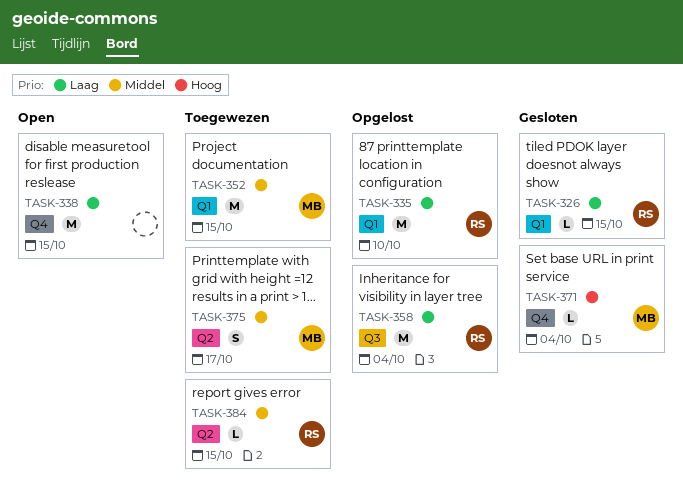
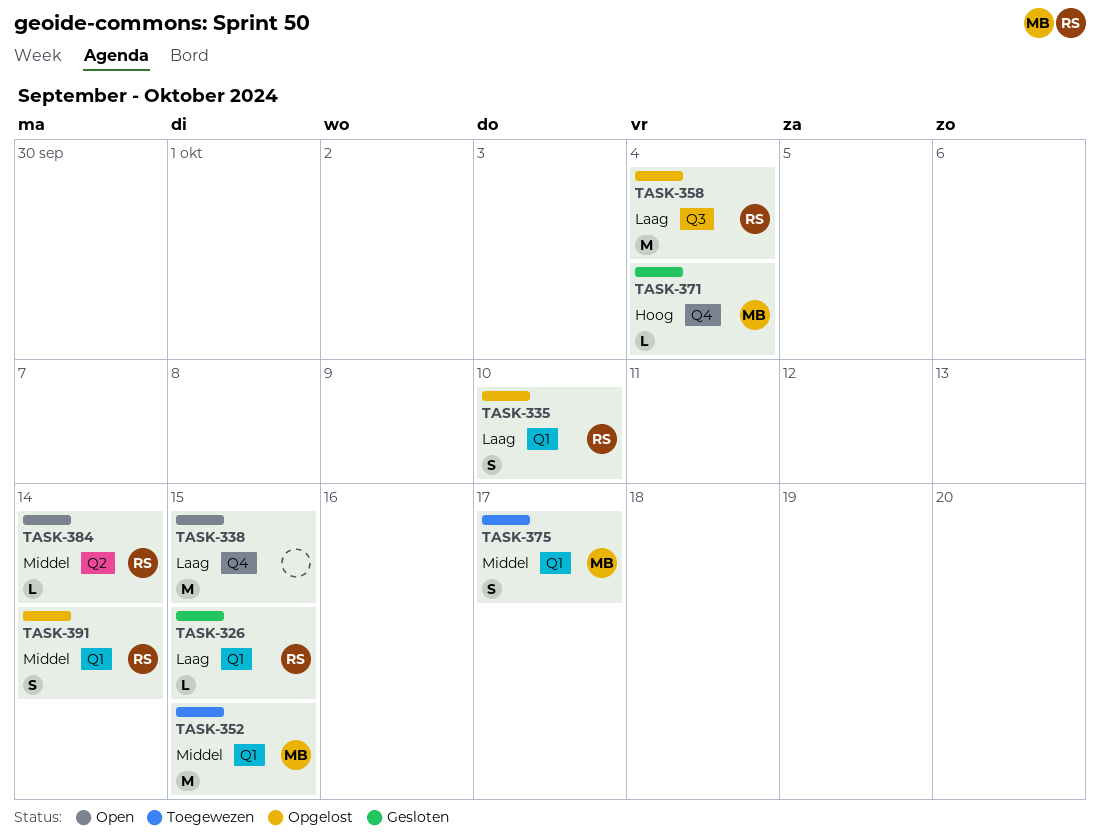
TASK-335, estimate: M -> S
TASK-375, label: Q2 -> Q1
TASK-384, status: Toegewezen -> Open
TASK-384, due: Oct 15 -> Oct 14
TASK-391: none -> present

